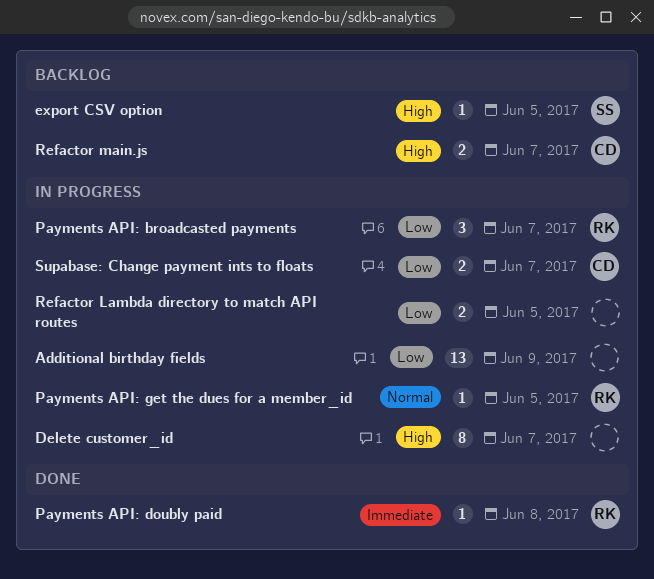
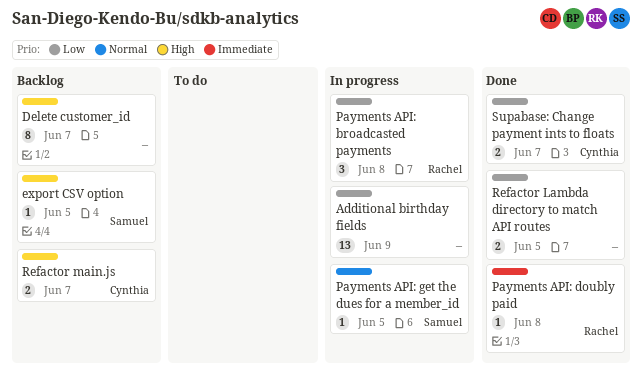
Delete customer_id, status: In progress -> Backlog
Payments API: broadcasted payments, due: Jun 7 -> Jun 8
Payments API: get the dues for a member_id, owner: Rachel -> Samuel
Refactor Lambda directory to match API routes, status: In progress -> Done
Supabase: Change payment ints to floats, status: In progress -> Done

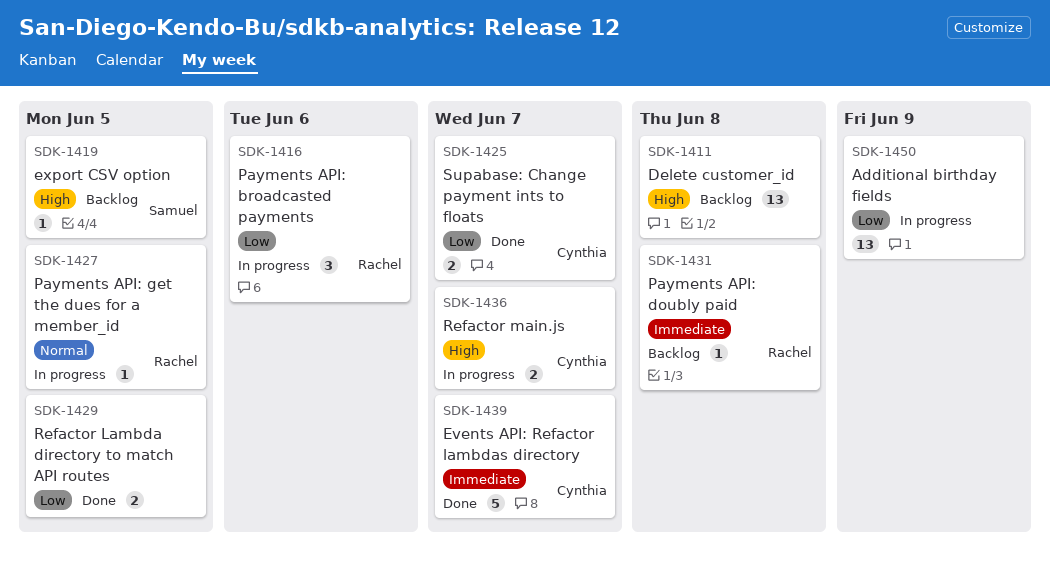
Delete customer_id, estimate: 8 -> 13
Delete customer_id, due: Jun 7 -> Jun 8
Events API: Refactor lambdas directory: none -> present
Payments API: broadcasted payments, due: Jun 8 -> Jun 6
Payments API: doubly paid, status: Done -> Backlog
Payments API: get the dues for a member_id, owner: Samuel -> Rachel
Refactor main.js, status: Backlog -> In progress

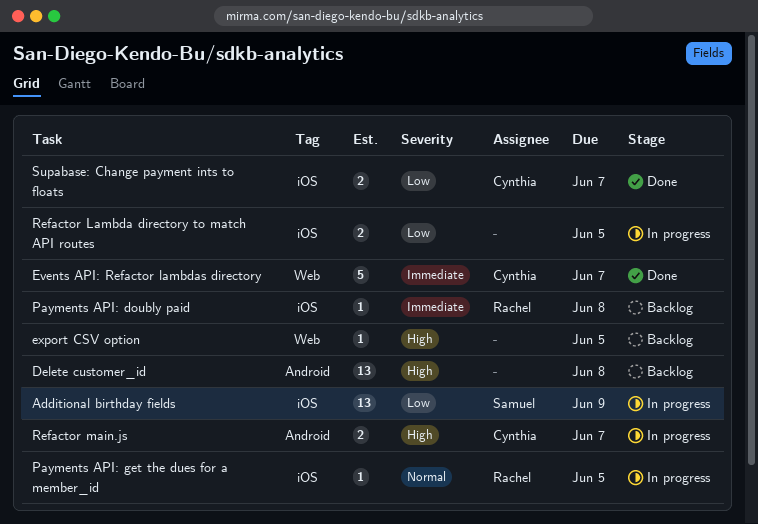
Additional birthday fields, owner: none -> Samuel
export CSV option, owner: Samuel -> none
Payments API: broadcasted payments: present -> none
Refactor Lambda directory to match API routes, status: Done -> In progress

